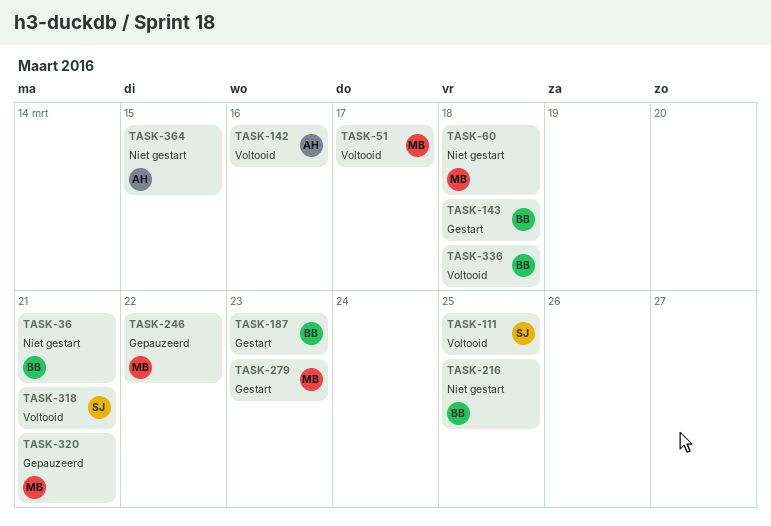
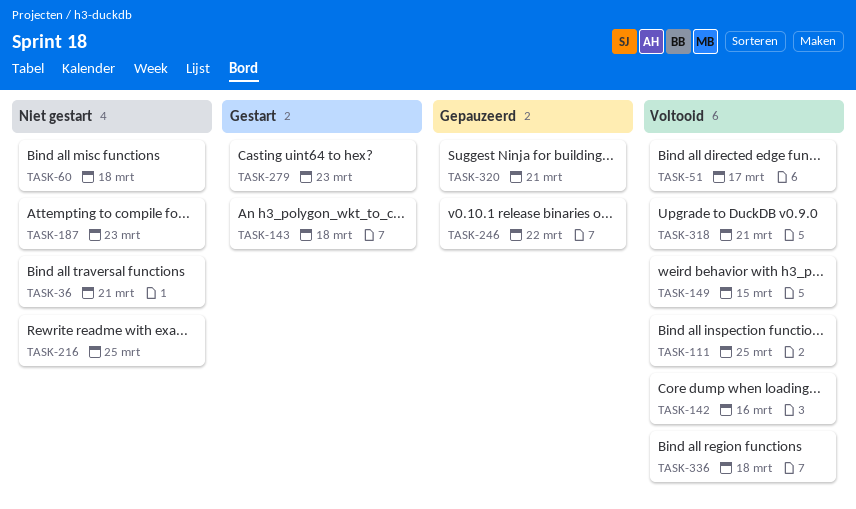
TASK-149: none -> present
TASK-187, status: Gestart -> Niet gestart
TASK-364: present -> none

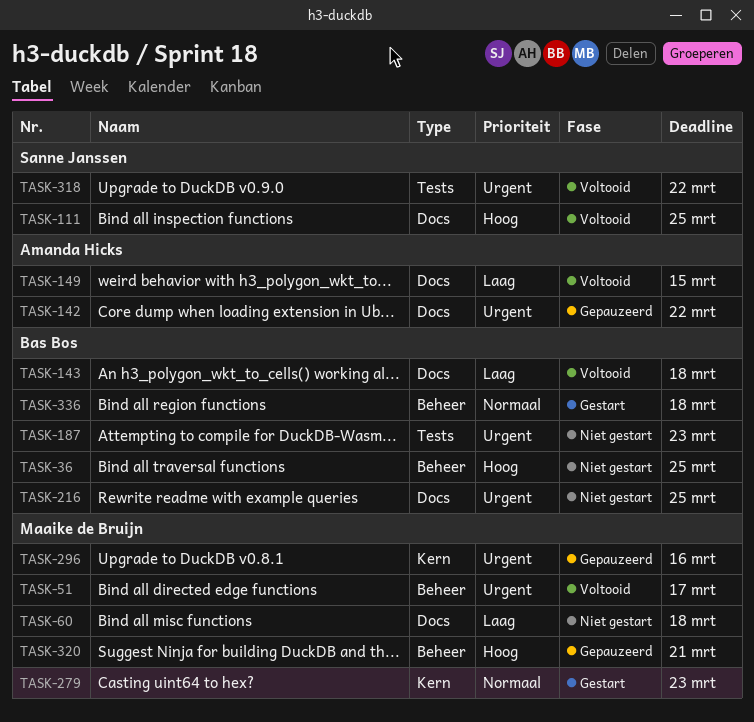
TASK-36, due: Mar 21 -> Mar 25
TASK-142, status: Voltooid -> Gepauzeerd
TASK-142, due: Mar 16 -> Mar 22
TASK-143, status: Gestart -> Voltooid
TASK-246: present -> none
TASK-296: none -> present
TASK-318, due: Mar 21 -> Mar 22
TASK-336, status: Voltooid -> Gestart

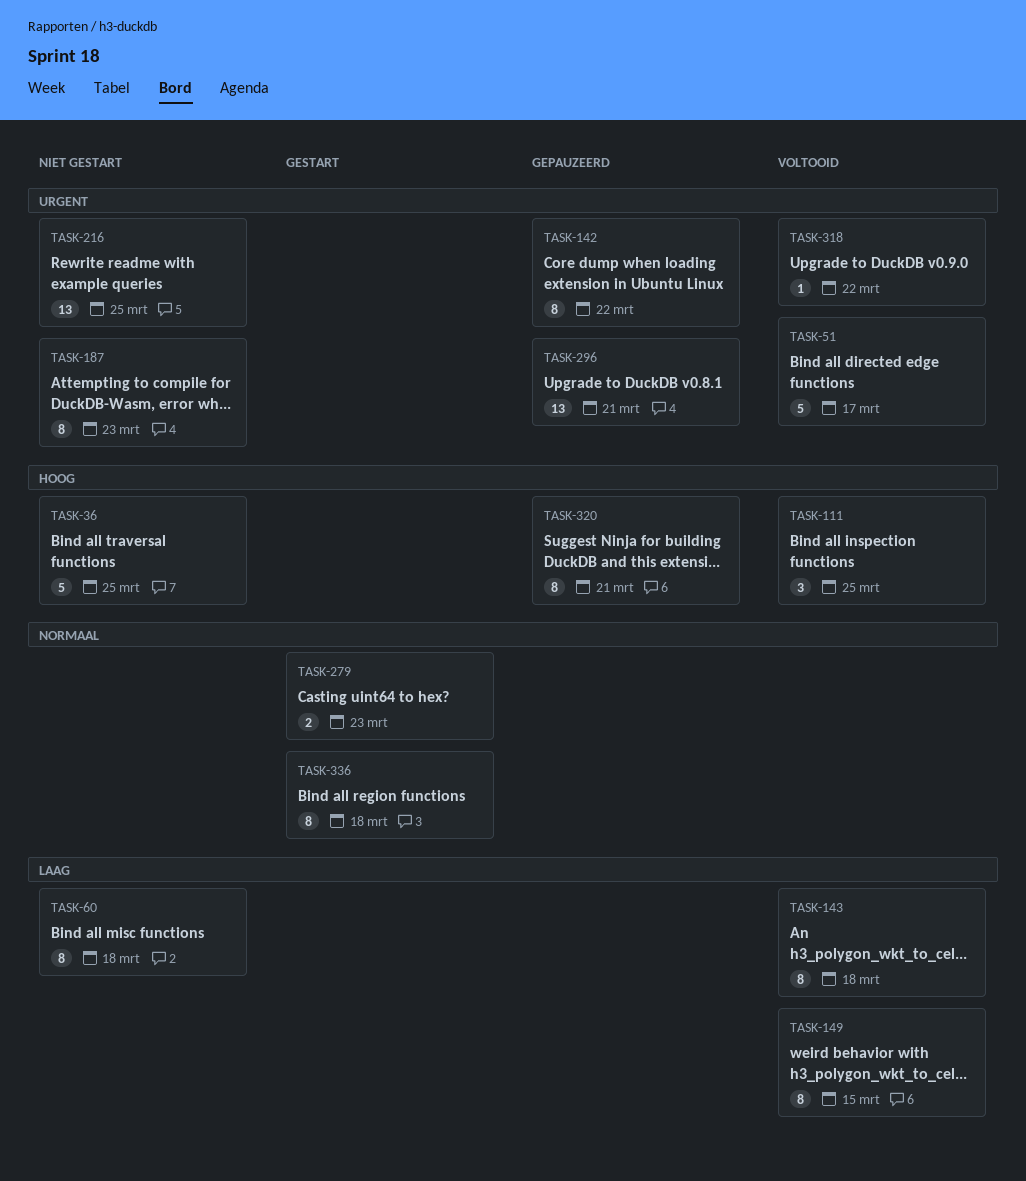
TASK-296, due: Mar 16 -> Mar 21

